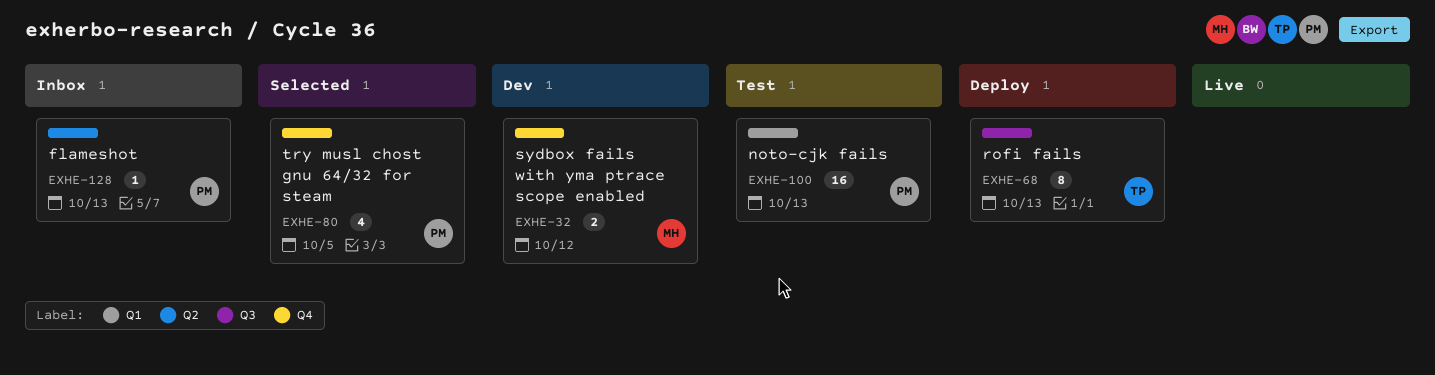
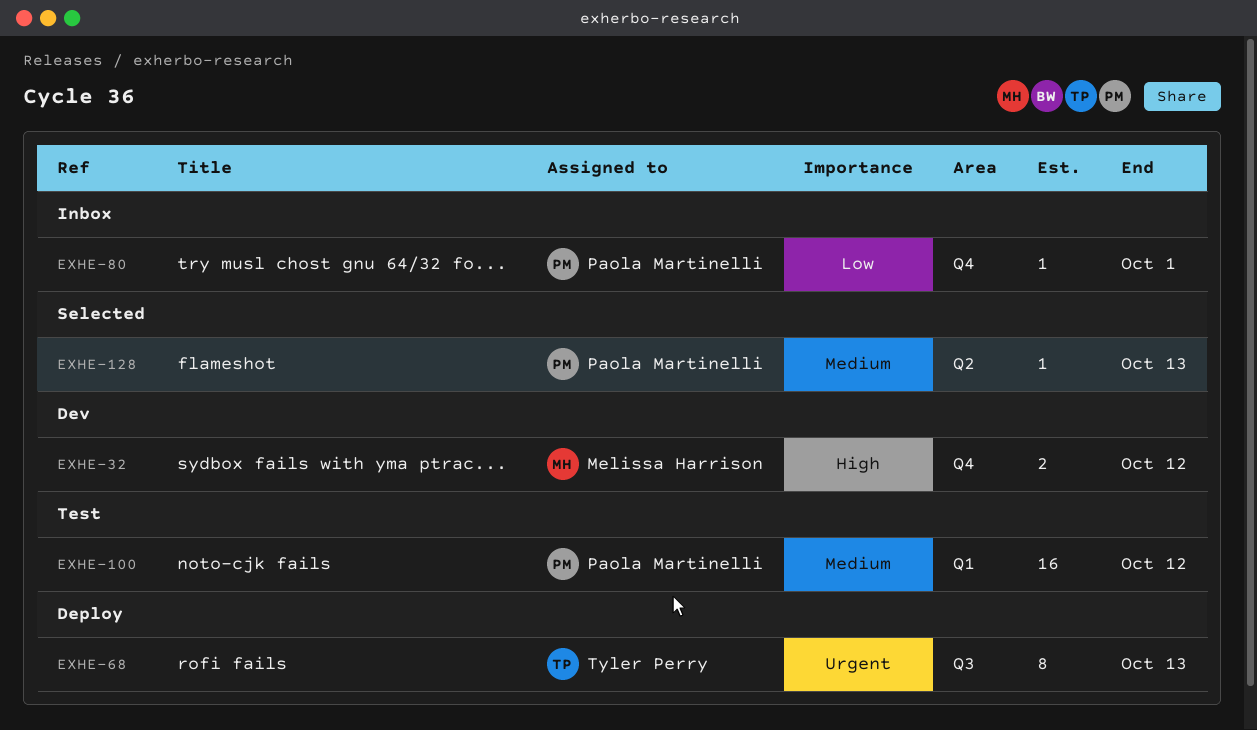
EXHE-80, status: Selected -> Inbox
EXHE-80, estimate: 4 -> 1
EXHE-80, due: Oct 5 -> Oct 1
EXHE-100, due: Oct 13 -> Oct 12
EXHE-128, status: Inbox -> Selected

